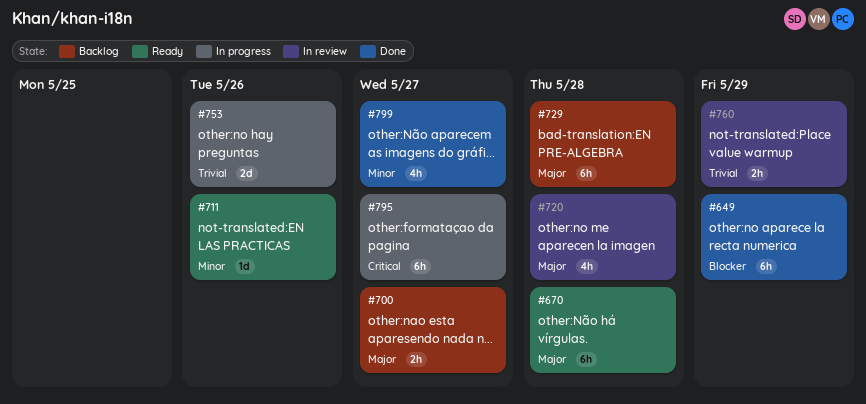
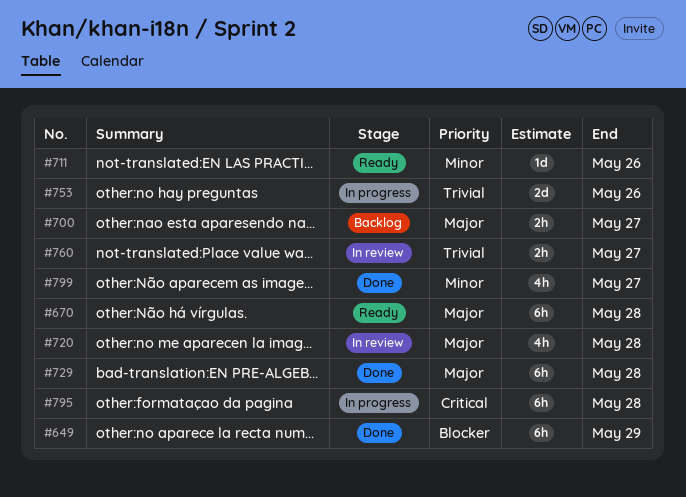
#729, status: Backlog -> Done
#760, due: May 29 -> May 27
#795, due: May 27 -> May 28

